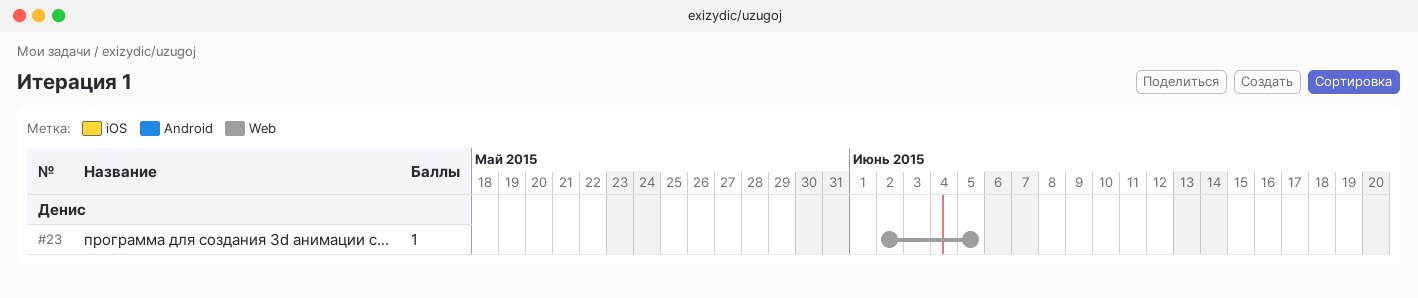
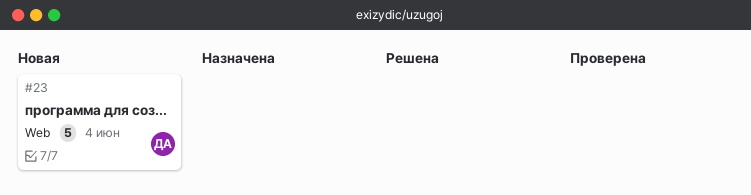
#23, estimate: 1 -> 5
#23, due: Jun 5 -> Jun 4

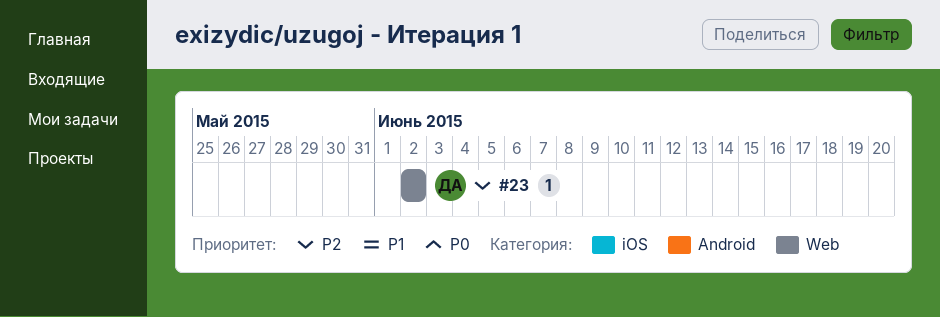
#23, estimate: 5 -> 1
#23, due: Jun 4 -> Jun 2

